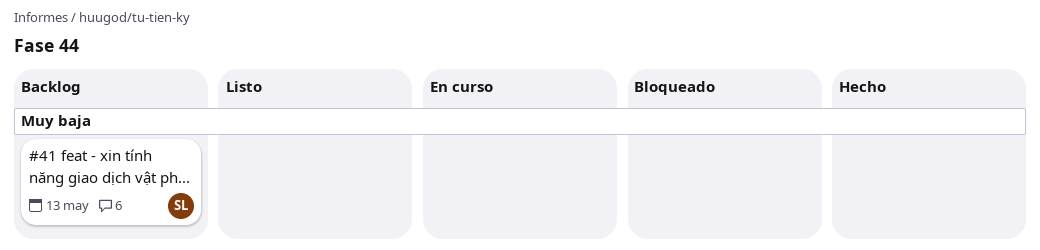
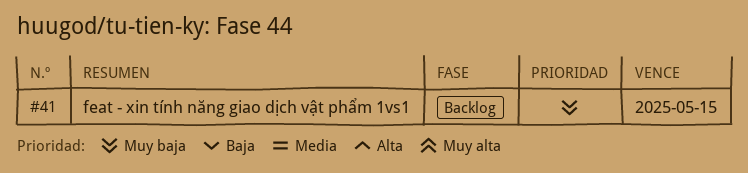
#41, due: May 13 -> May 15

